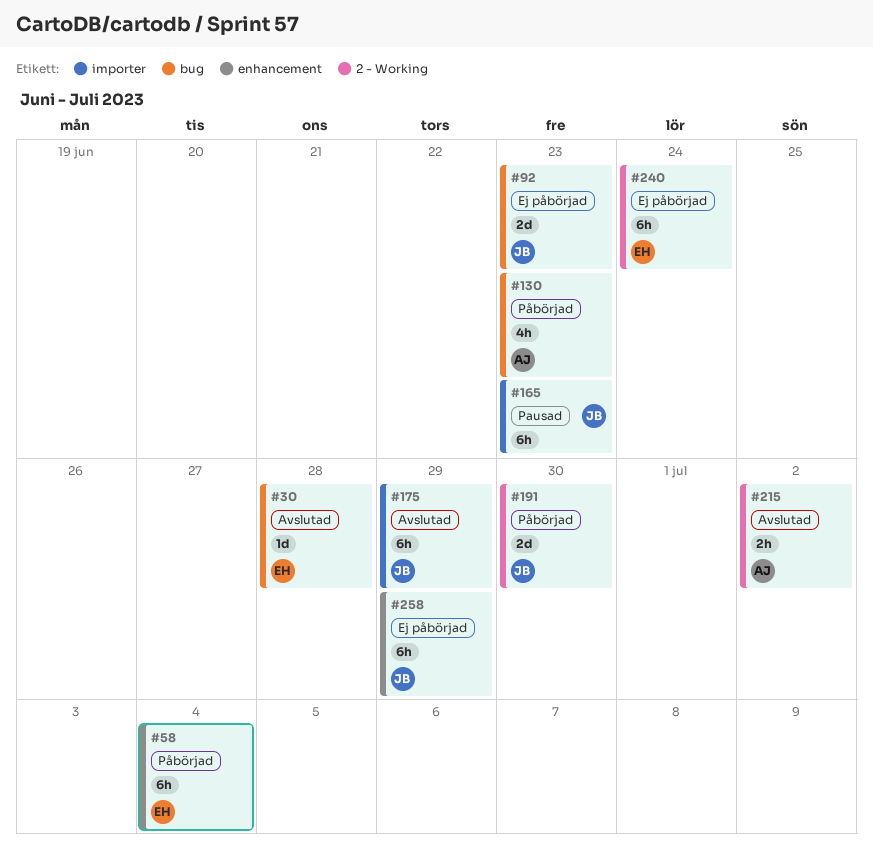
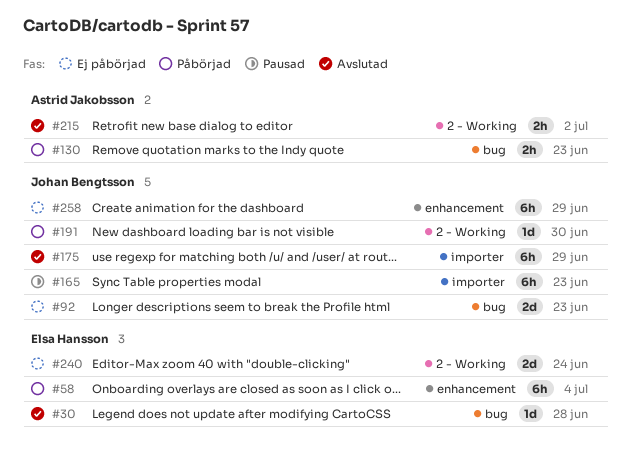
#130, estimate: 4h -> 2h
#191, estimate: 2d -> 1d
#240, estimate: 6h -> 2d

